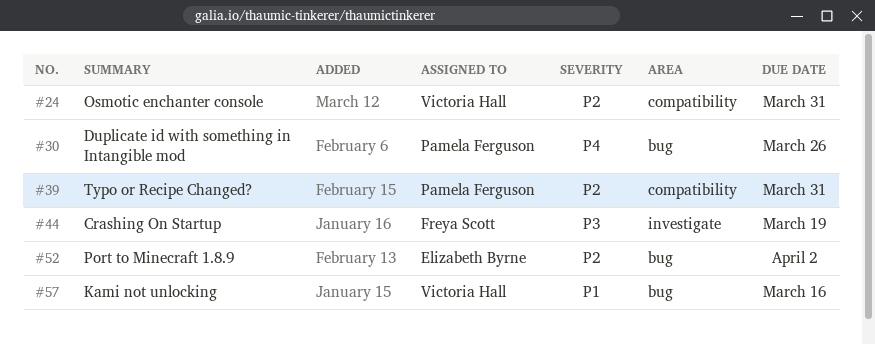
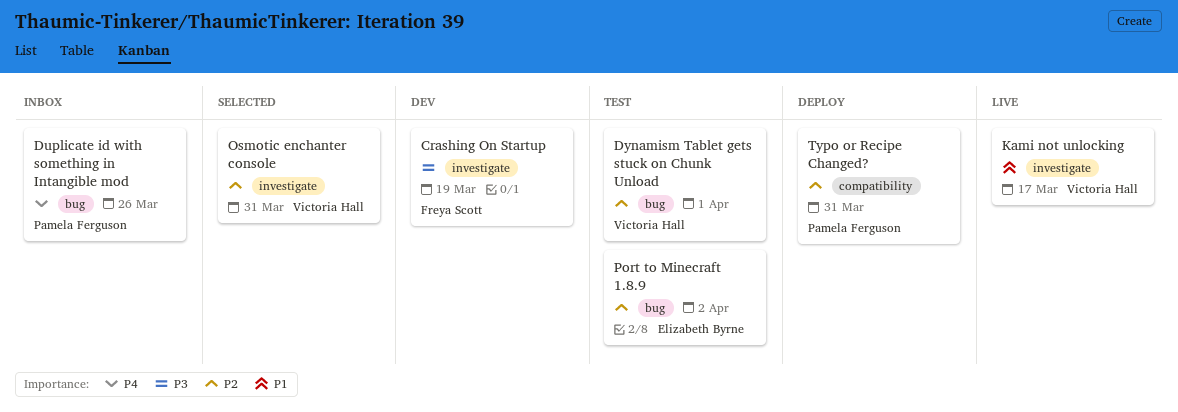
Dynamism Tablet gets stuck on Chunk Unload: none -> present
Kami not unlocking, label: bug -> investigate
Kami not unlocking, due: Mar 16 -> Mar 17
Osmotic enchanter console, label: compatibility -> investigate

